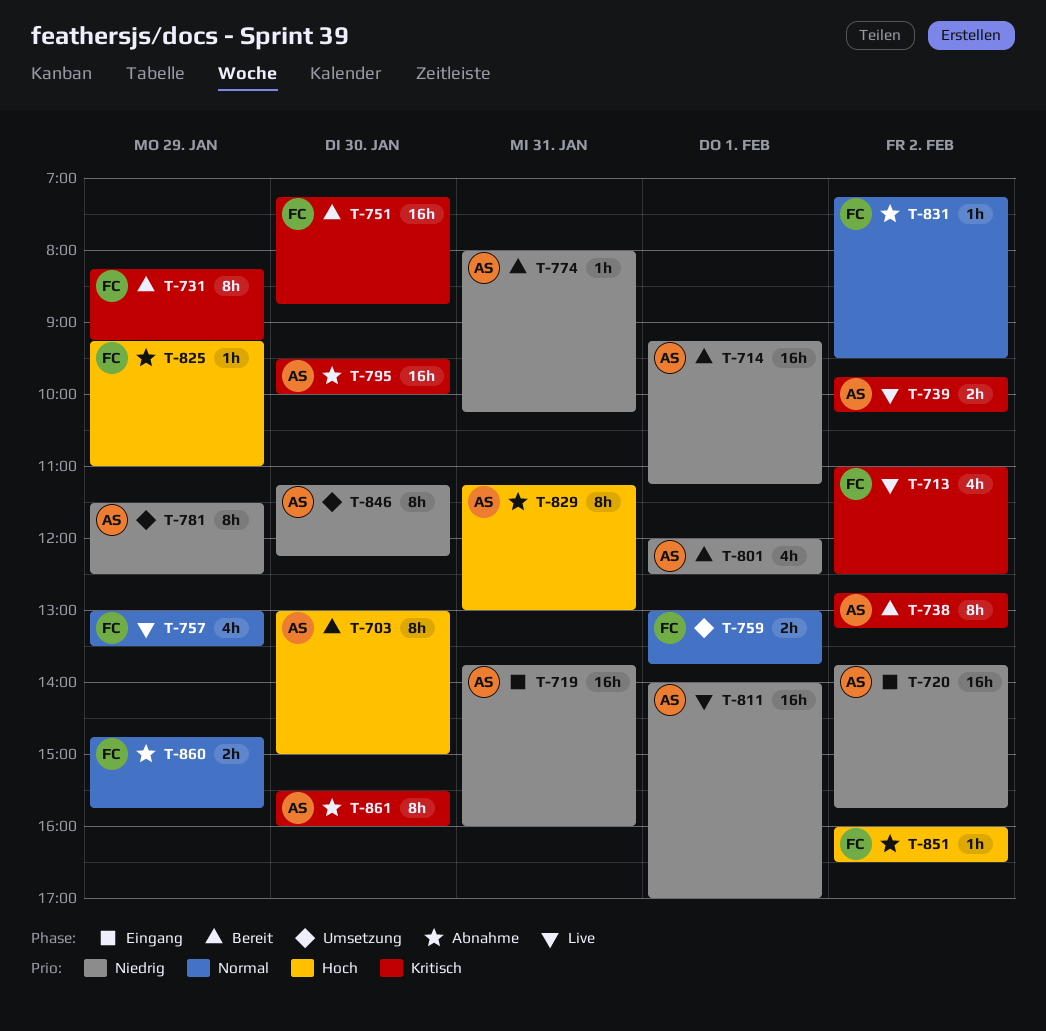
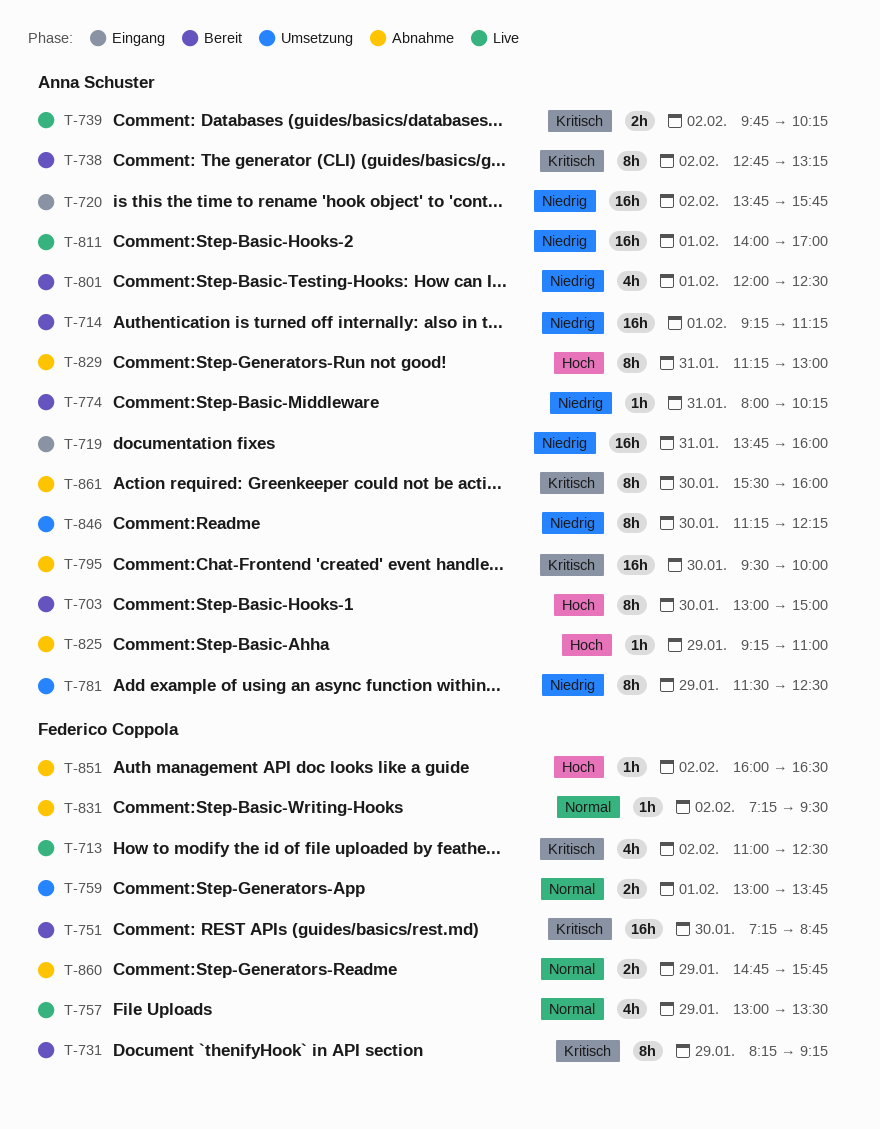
T-825, owner: Federico Coppola -> Anna Schuster

